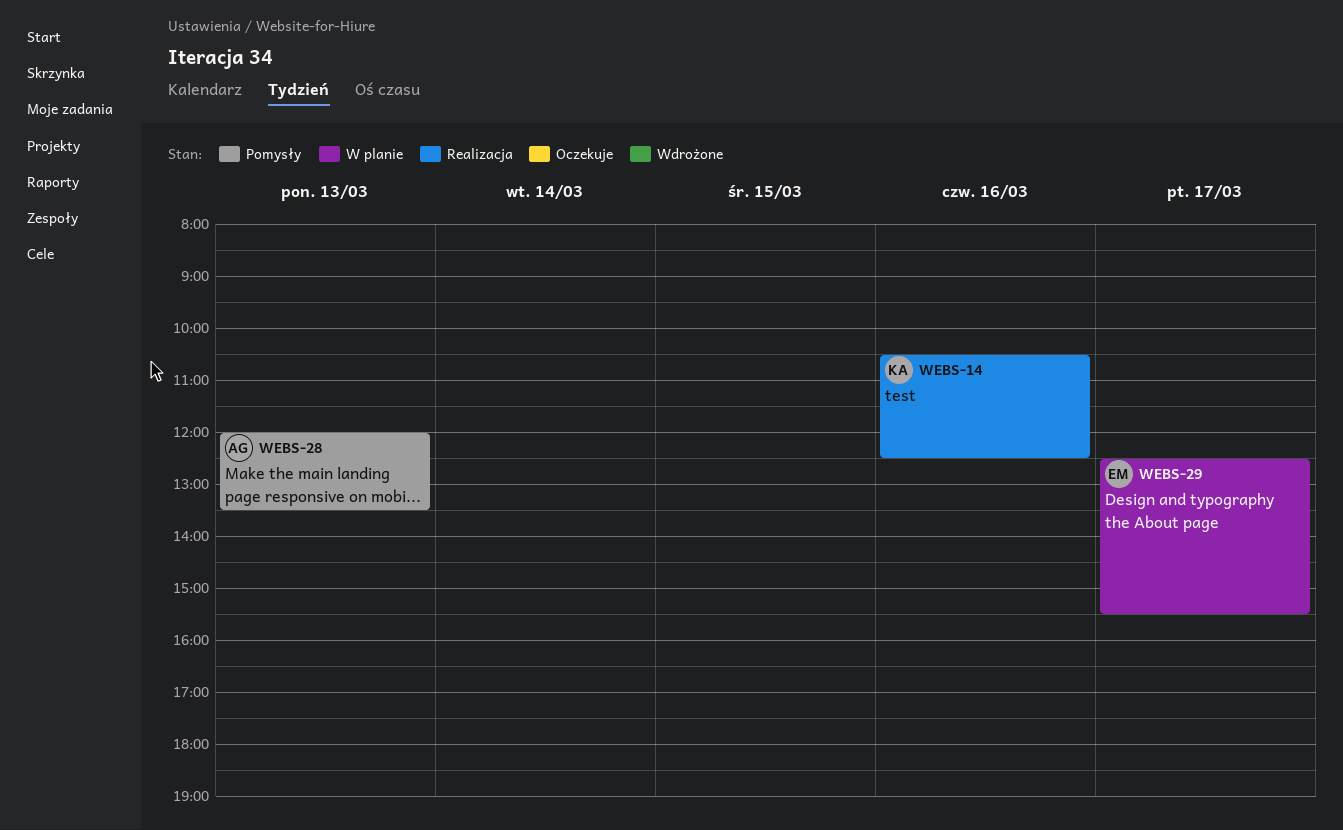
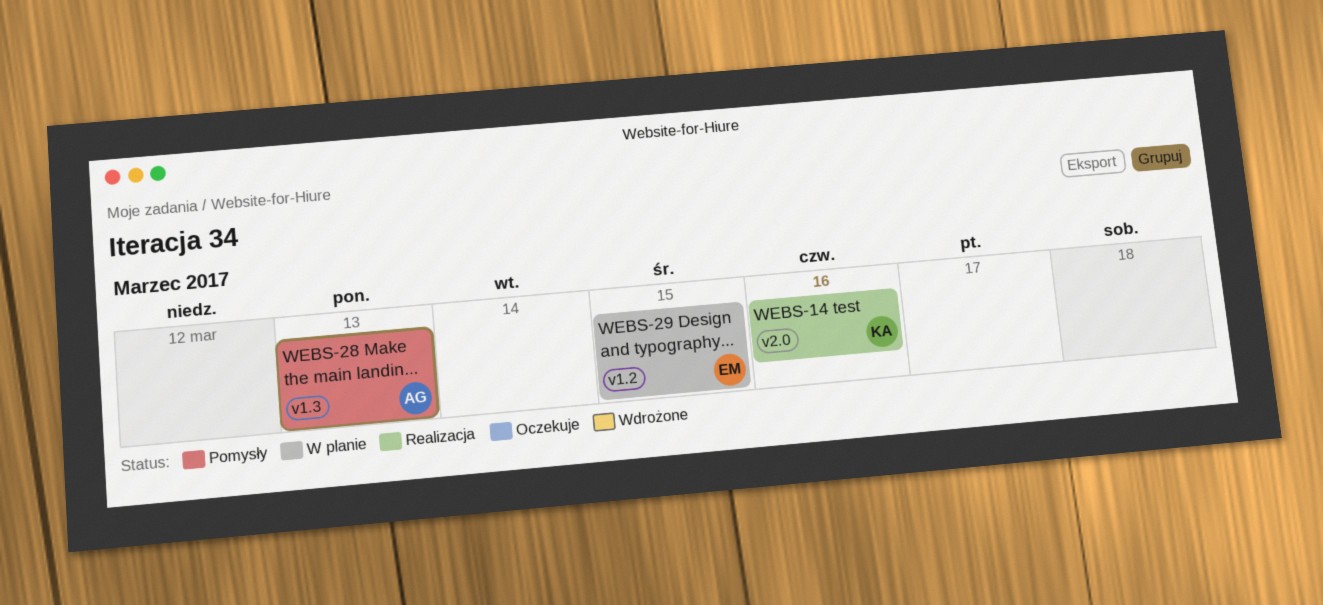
WEBS-29, day: Mar 17 -> Mar 15

